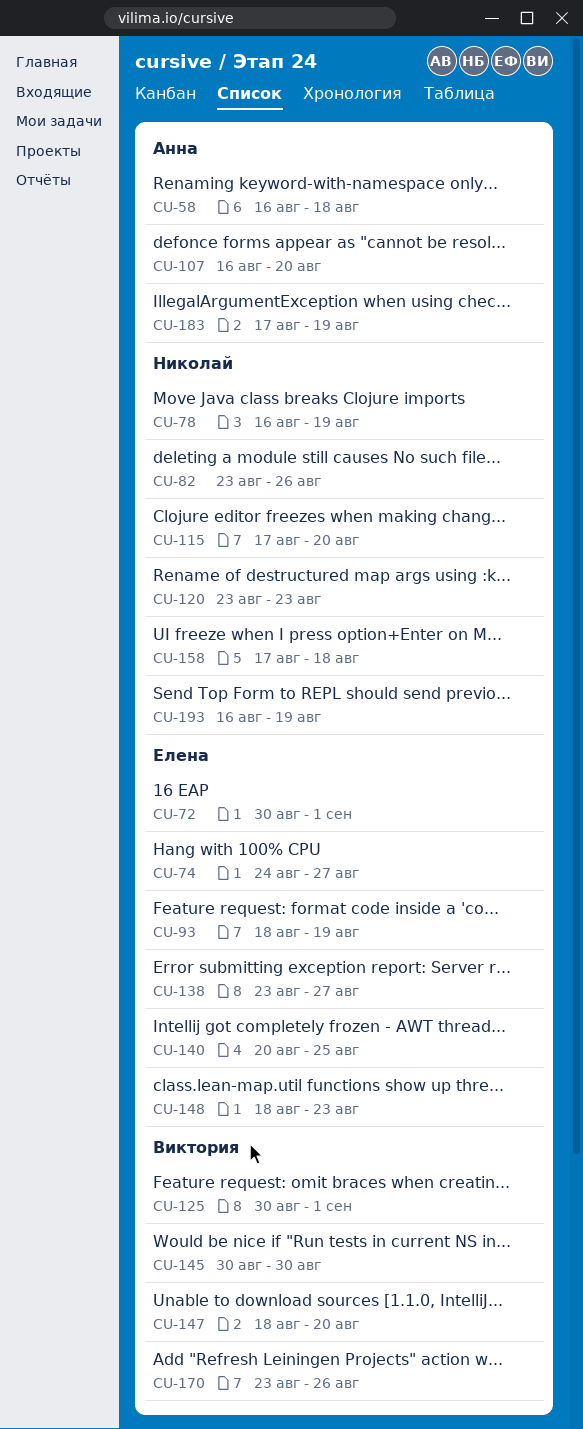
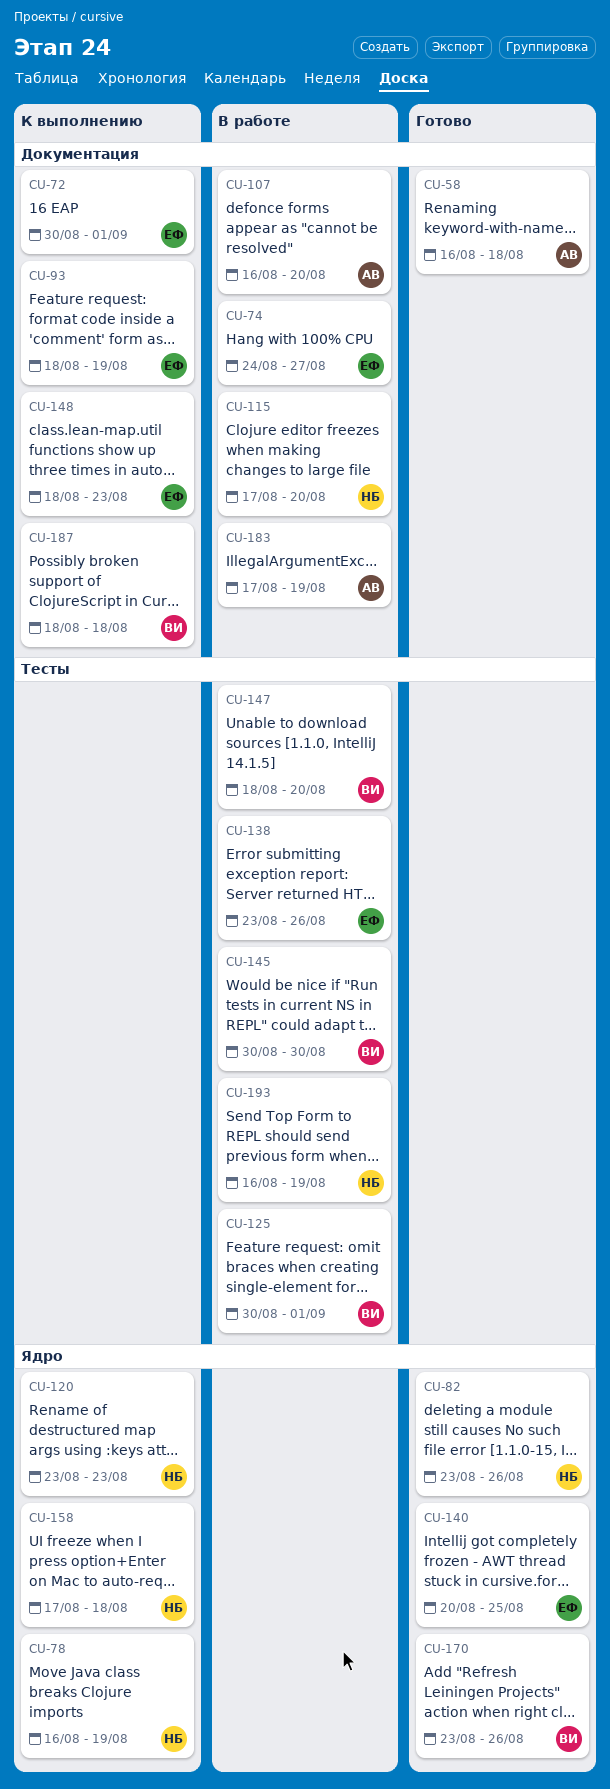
CU-138, due: Aug 27 -> Aug 26
CU-187: none -> present

